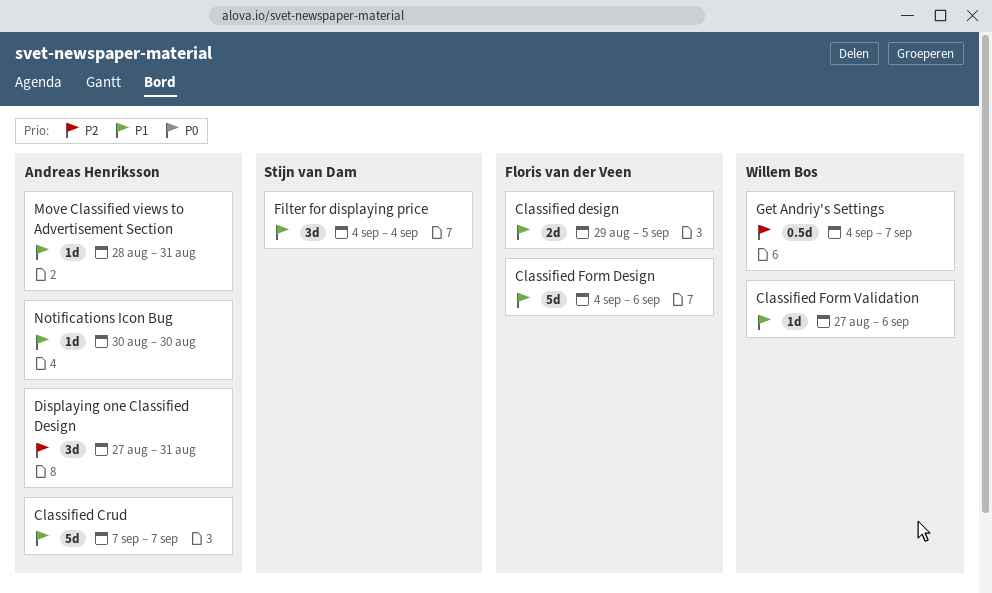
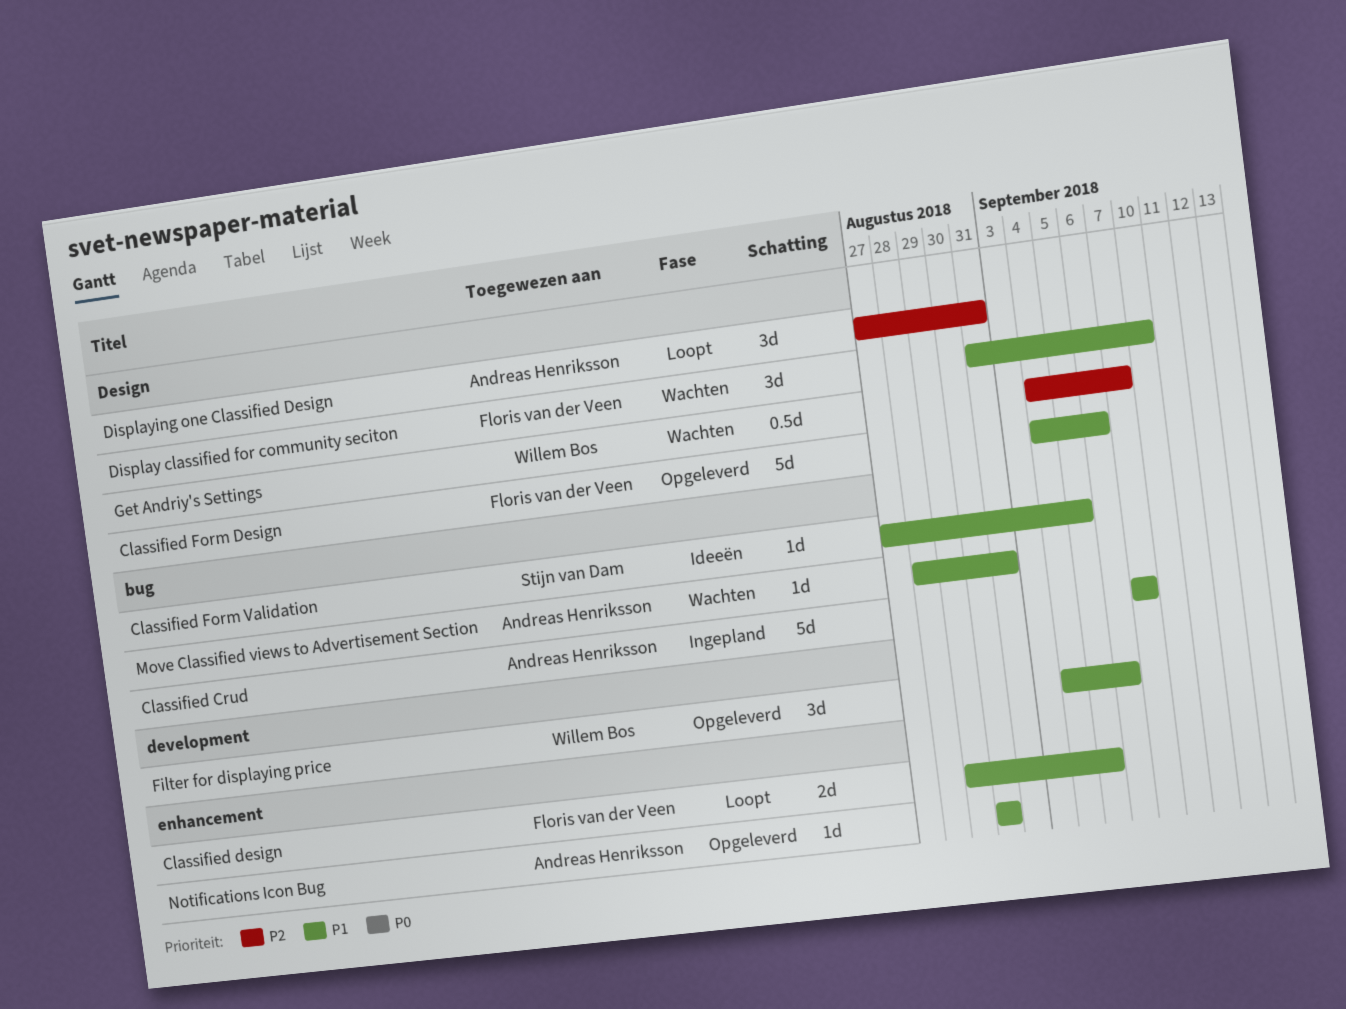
Classified Form Validation, owner: Willem Bos -> Stijn van Dam
Classified Form Validation, due: Sep 6 -> Sep 5
Display classified for community seciton: none -> present
Filter for displaying price, owner: Stijn van Dam -> Willem Bos
Filter for displaying price, due: Sep 4 -> Sep 6

